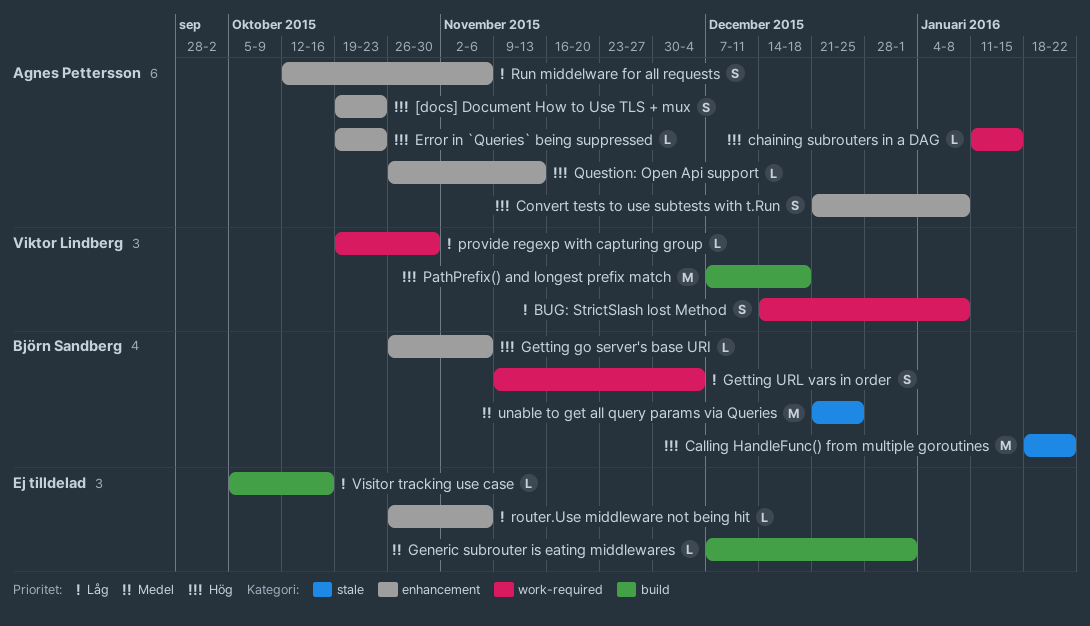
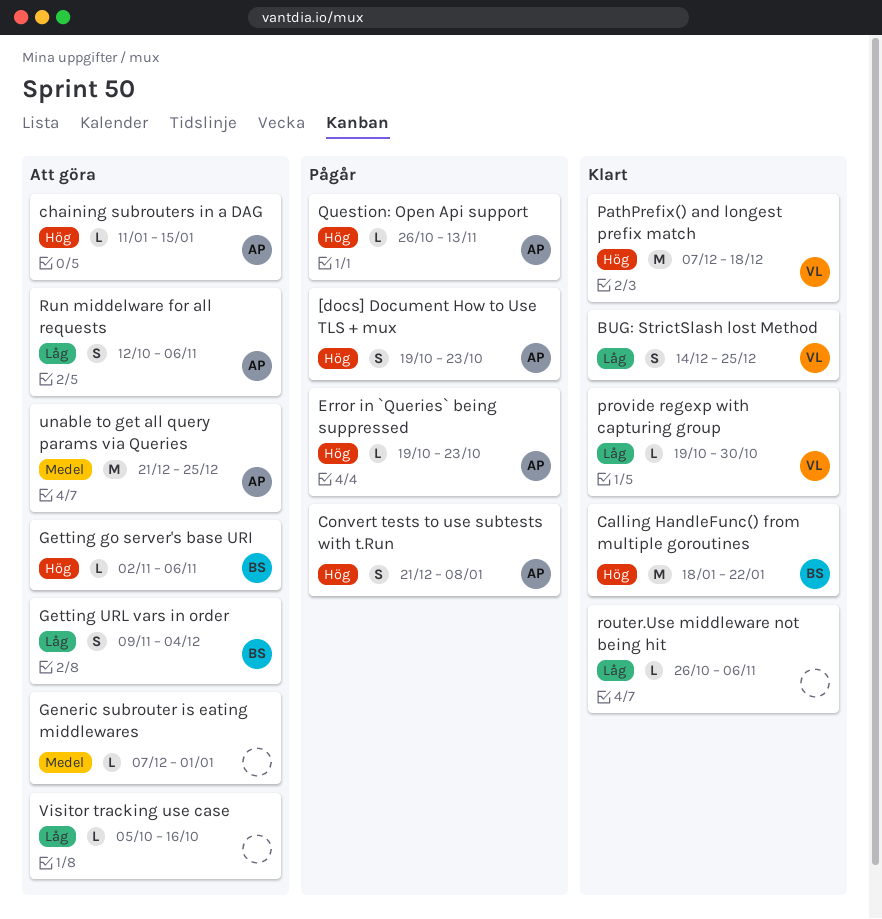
BUG: StrictSlash lost Method, due: Jan 8 -> Dec 25
Getting go server's base URI, start: Oct 26 -> Nov 2
unable to get all query params via Queries, owner: Björn Sandberg -> Agnes Pettersson

